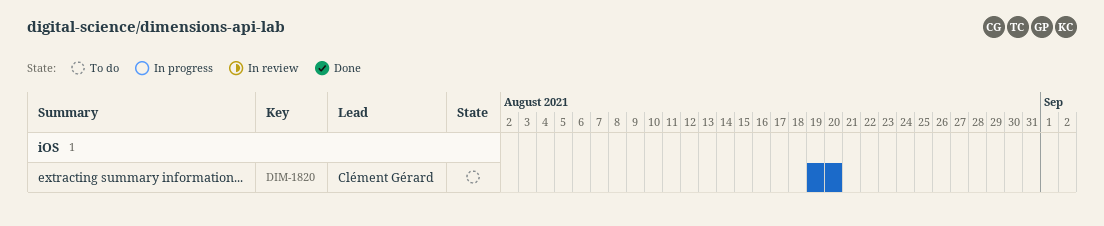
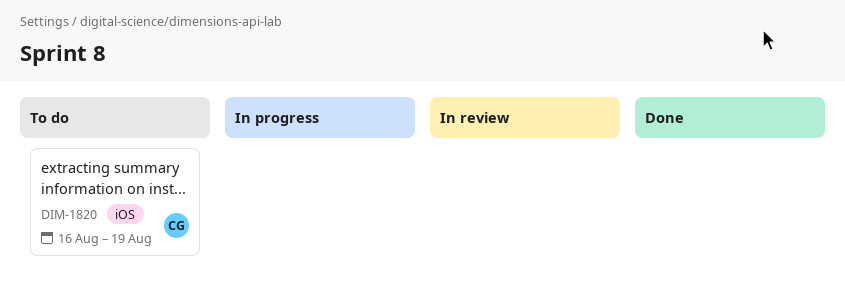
DIM-1820, start: Aug 19 -> Aug 16
DIM-1820, due: Aug 20 -> Aug 19

